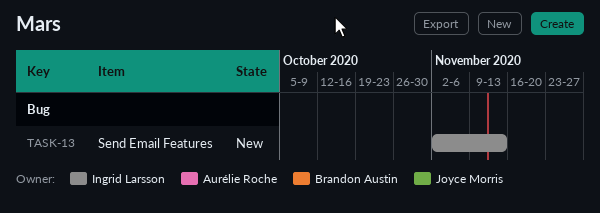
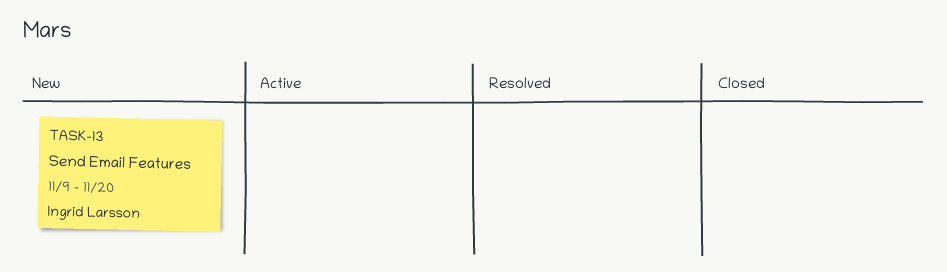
TASK-13, start: Nov 2 -> Nov 9
TASK-13, due: Nov 13 -> Nov 20

